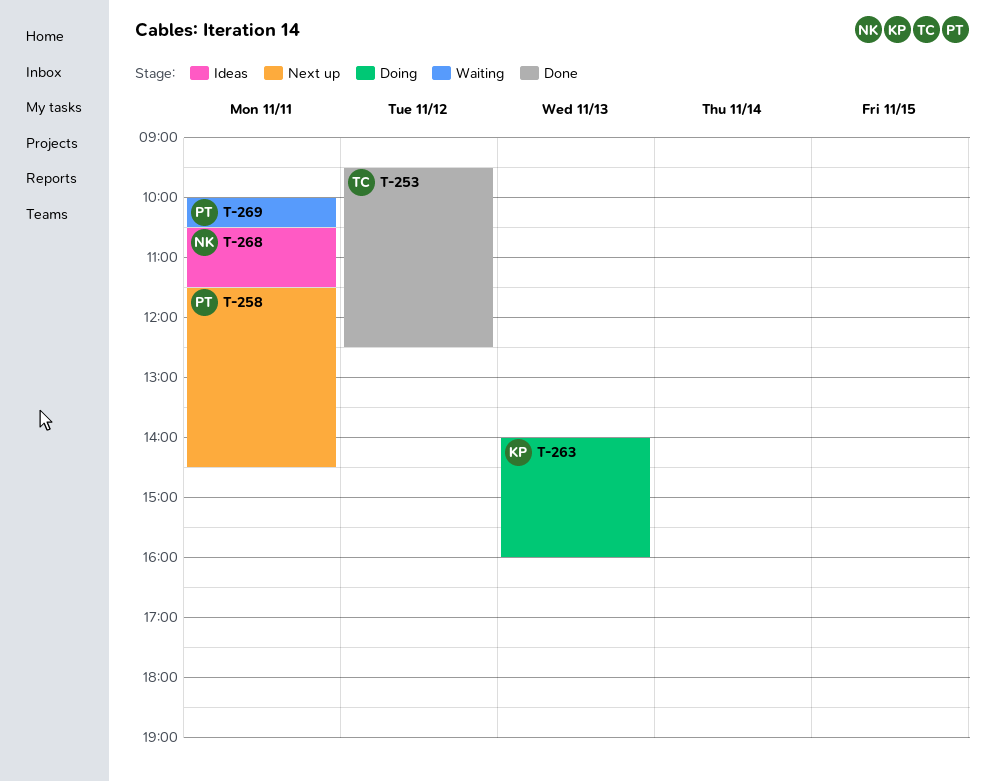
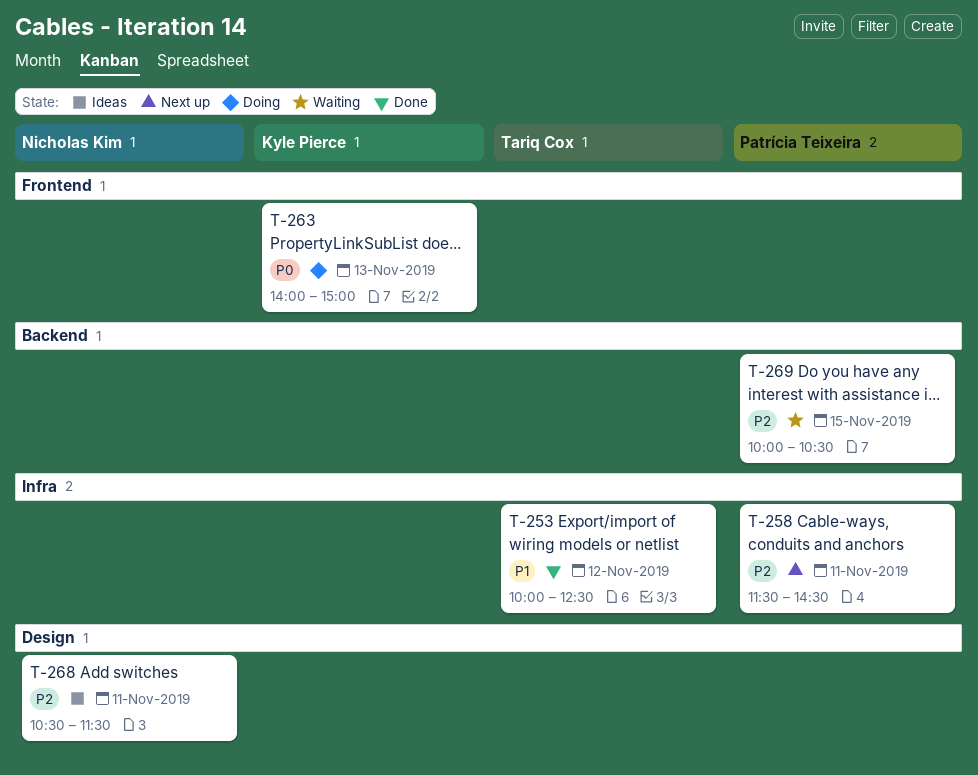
T-253, begins: 09:30 -> 10:00
T-263, ends: 16:00 -> 15:00
T-269, day: Nov 11 -> Nov 15

